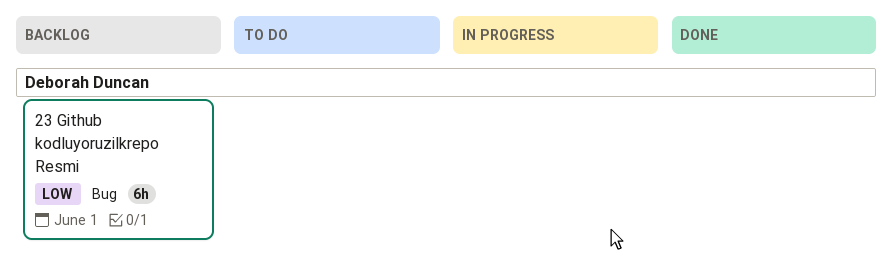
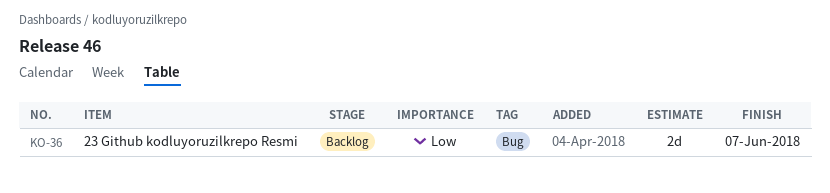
23 Github kodluyoruzilkrepo Resmi, estimate: 6h -> 2d
23 Github kodluyoruzilkrepo Resmi, due: Jun 1 -> Jun 7

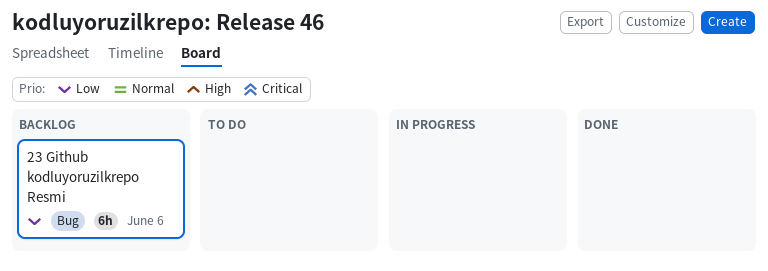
23 Github kodluyoruzilkrepo Resmi, estimate: 2d -> 6h
23 Github kodluyoruzilkrepo Resmi, due: Jun 7 -> Jun 6

